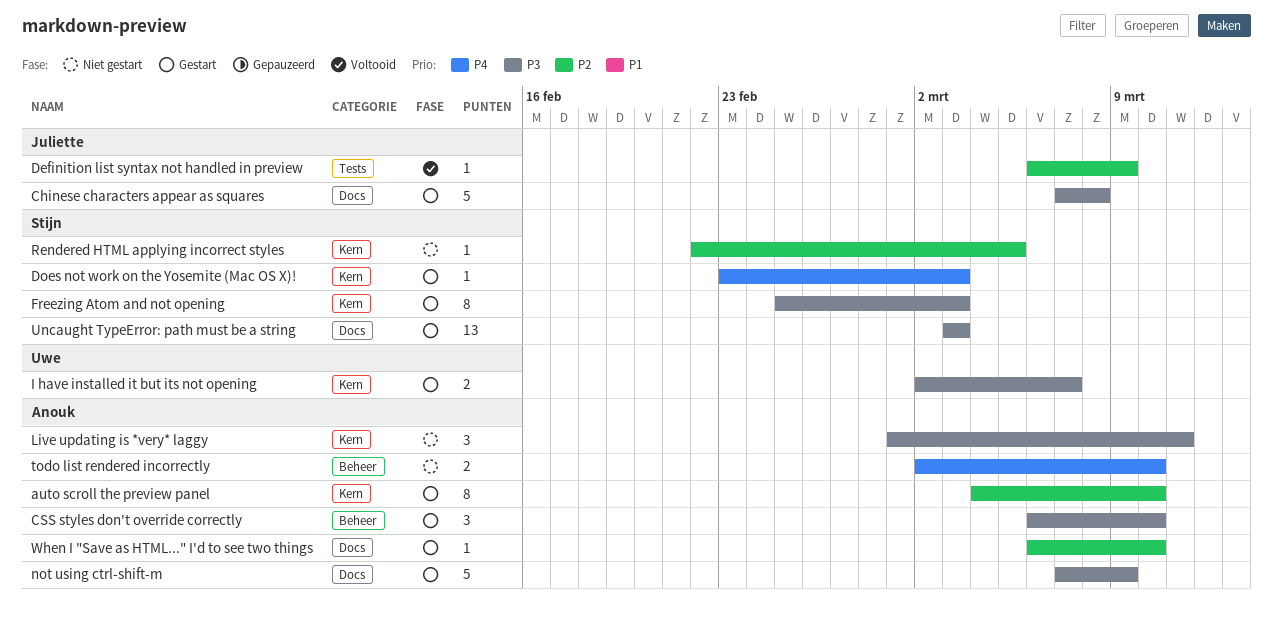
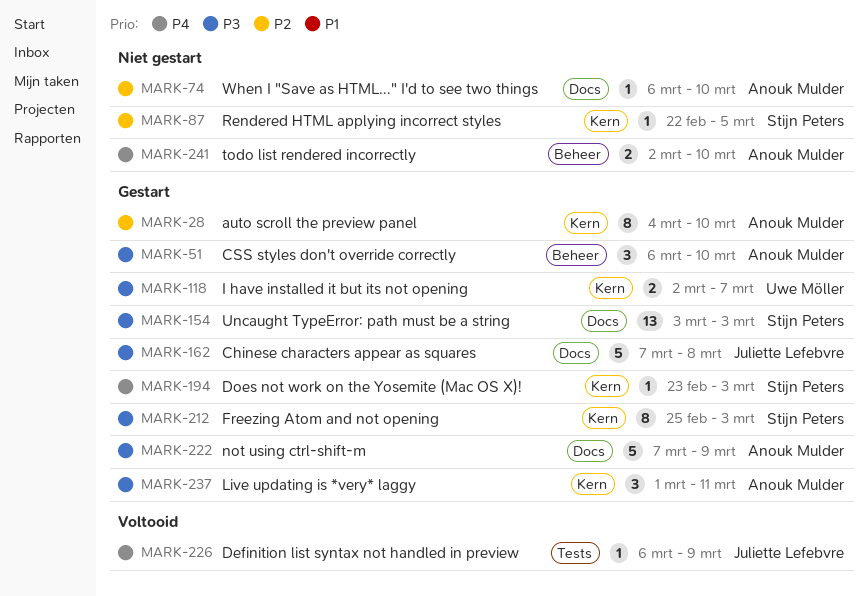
Definition list syntax not handled in preview, priority: P2 -> P4
Live updating is *very* laggy, status: Niet gestart -> Gestart
When I "Save as HTML..." I'd to see two things, status: Gestart -> Niet gestart

